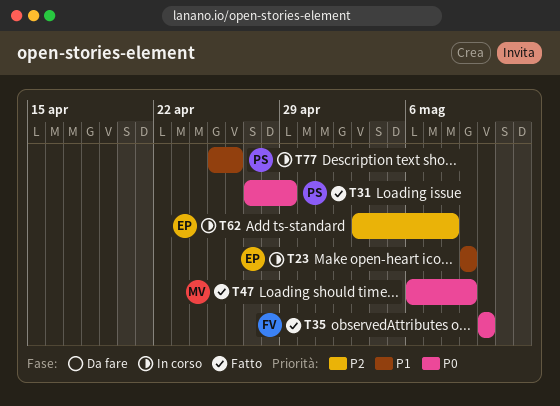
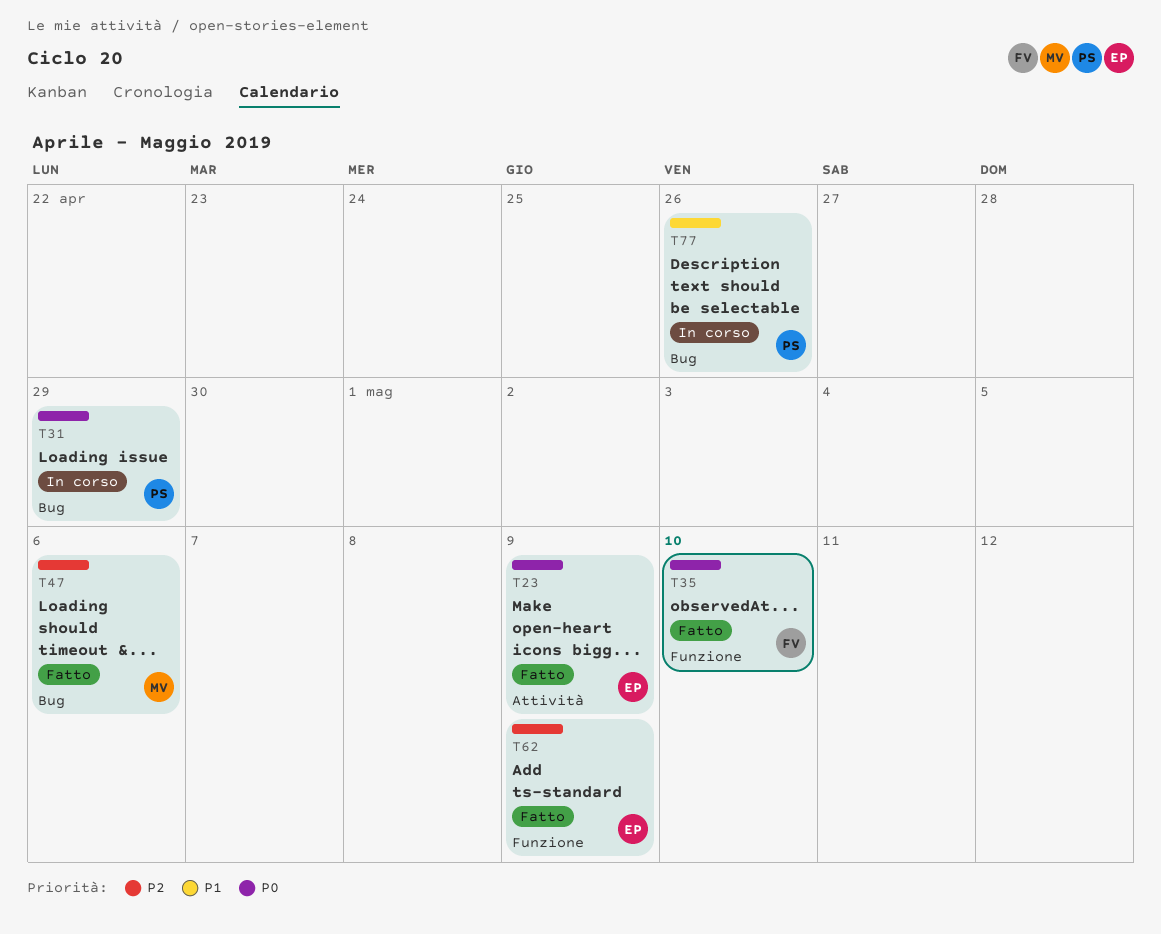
T23, status: In corso -> Fatto
T23, priority: P1 -> P0
T31, status: Fatto -> In corso
T47, priority: P0 -> P2
T47, due: May 9 -> May 6
T62, status: In corso -> Fatto
T62, due: May 8 -> May 9

